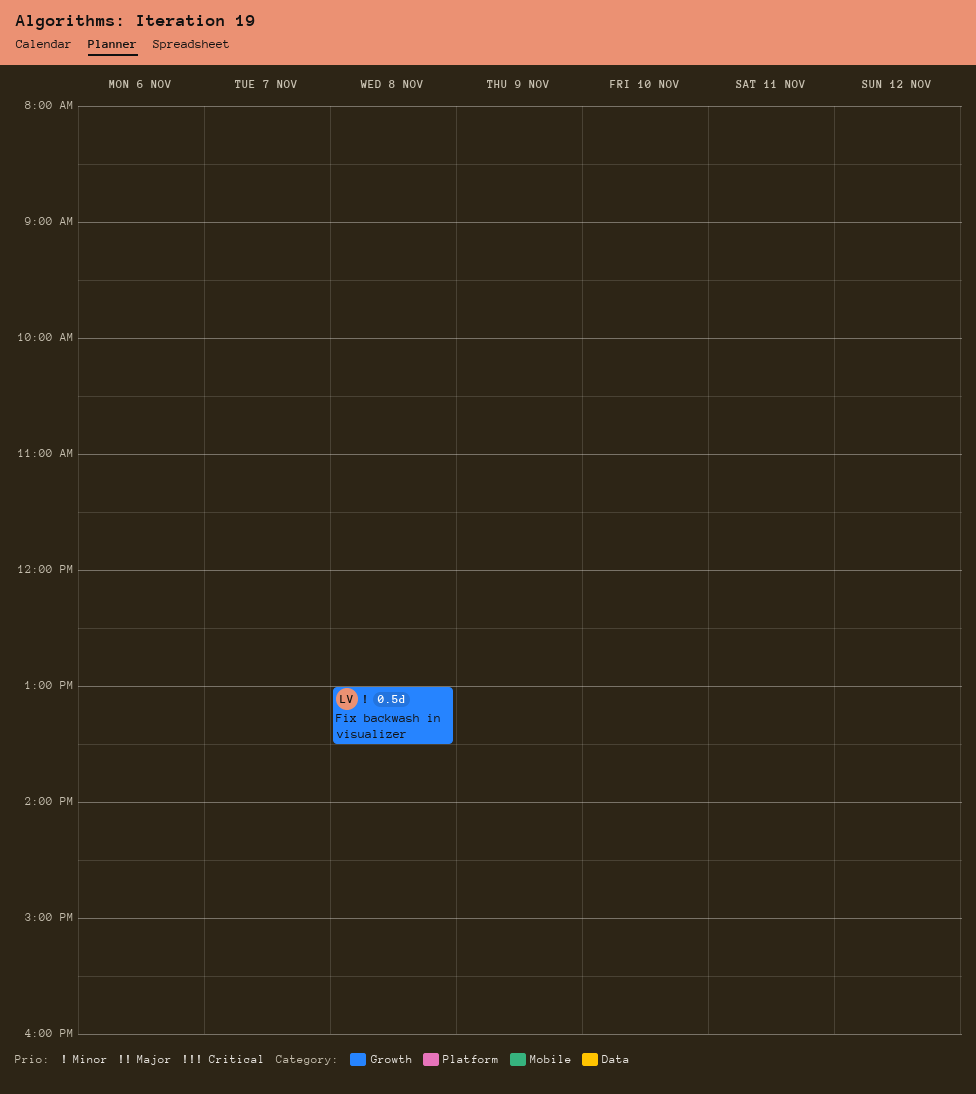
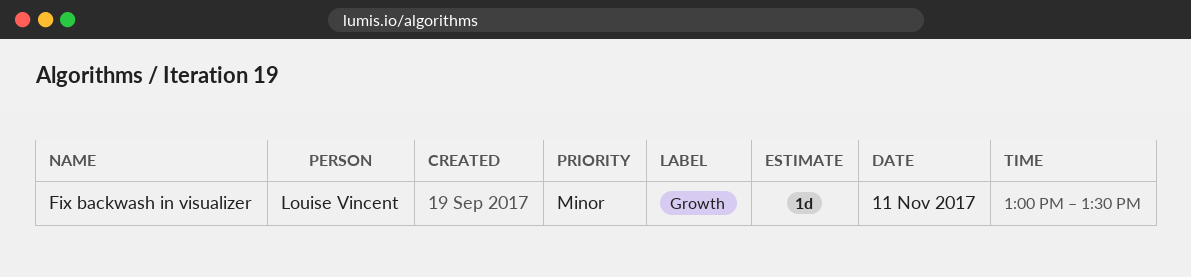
Fix backwash in visualizer, estimate: 0.5d -> 1d
Fix backwash in visualizer, day: Nov 8 -> Nov 11

